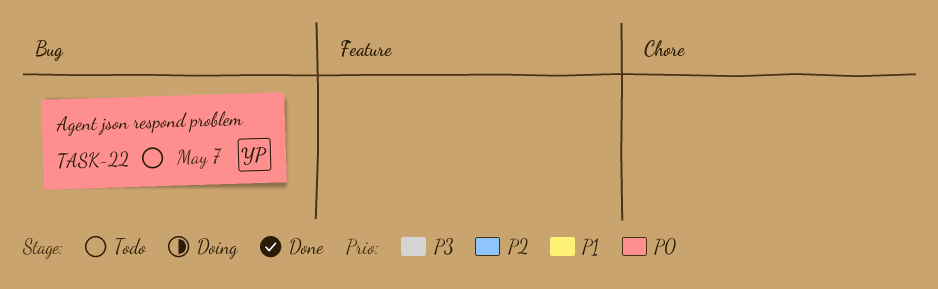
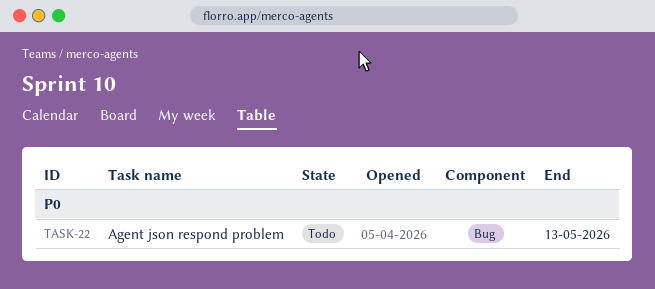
TASK-22, due: May 7 -> May 13

